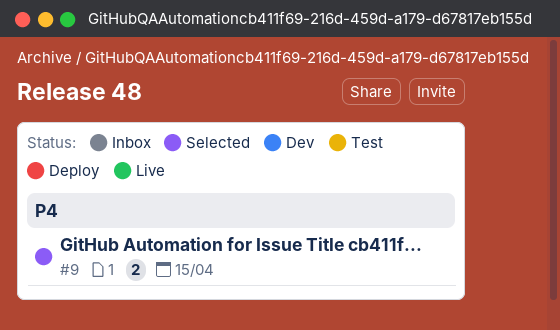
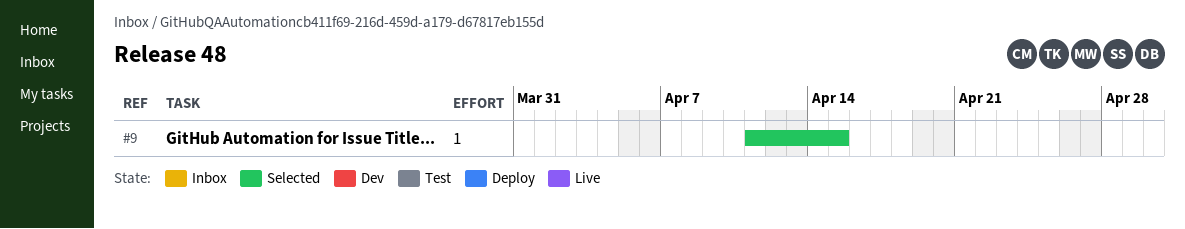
#9, estimate: 2 -> 1

